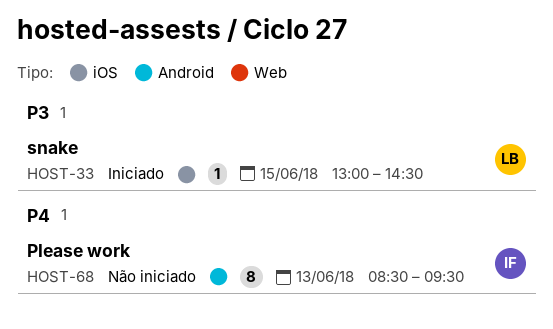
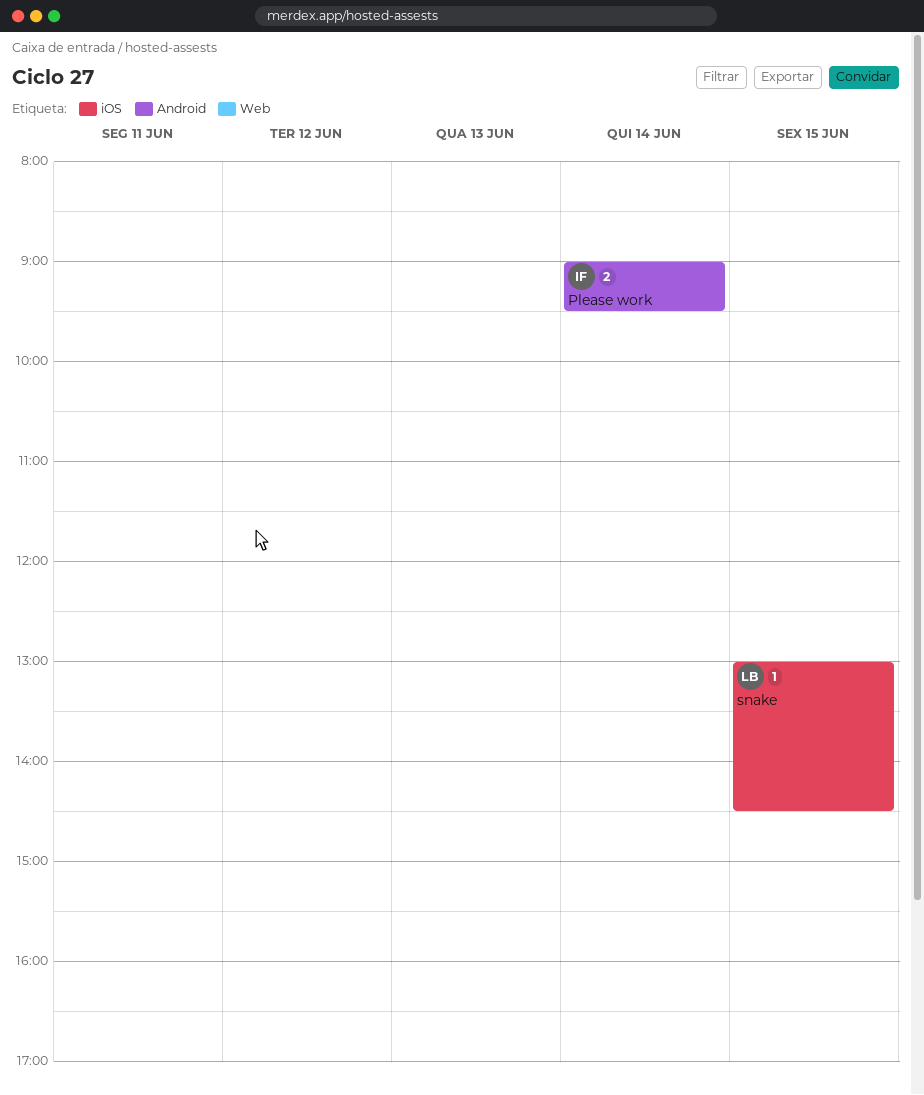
Please work, estimate: 8 -> 2
Please work, day: Jun 13 -> Jun 14
Please work, begins: 08:30 -> 09:00

